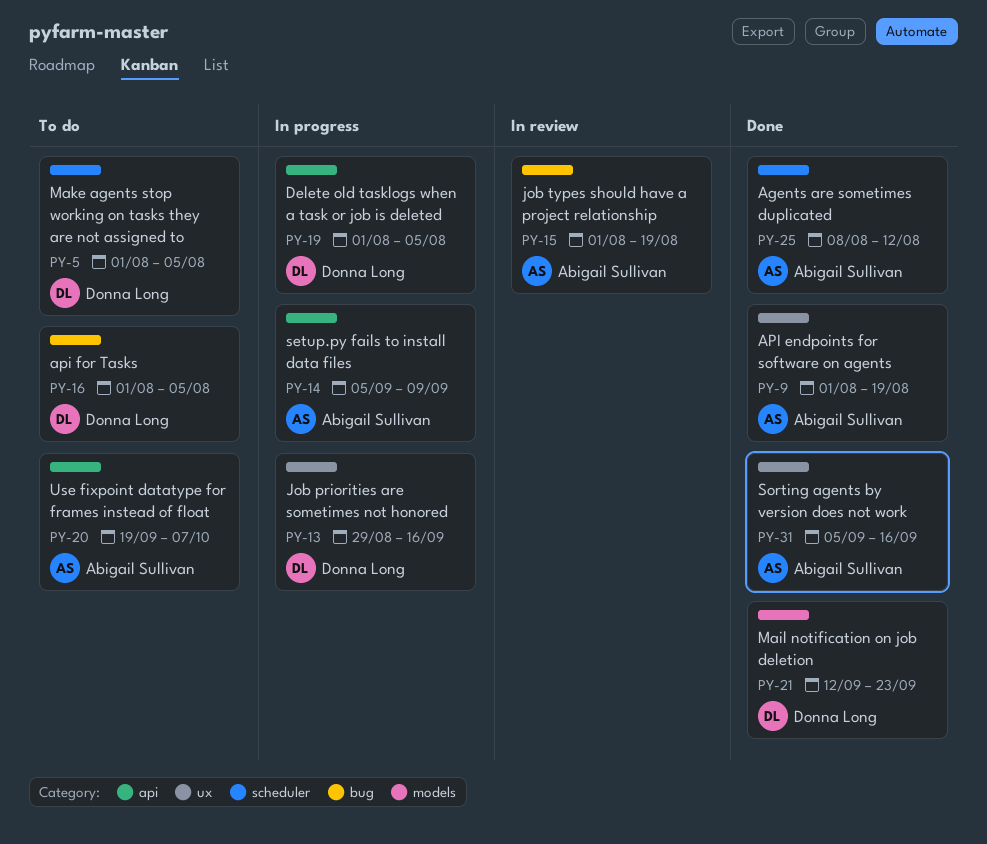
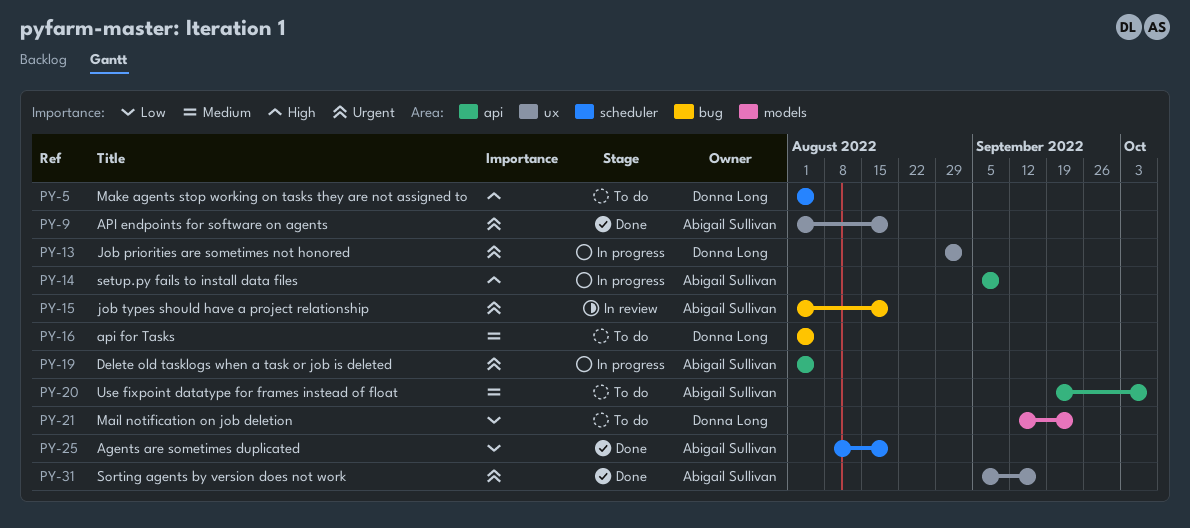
PY-13, due: Sep 16 -> Sep 2
PY-19, owner: Donna Long -> Abigail Sullivan
PY-21, status: Done -> To do
PY-25, due: Aug 12 -> Aug 19

